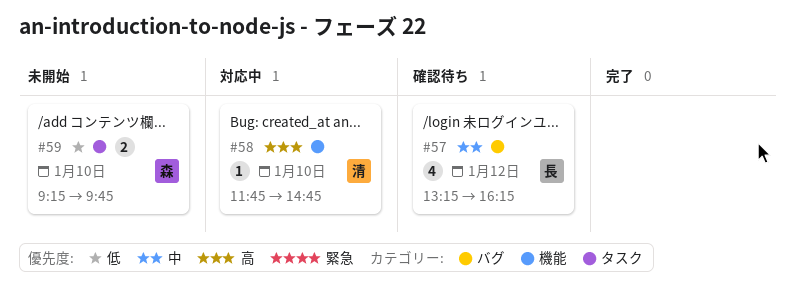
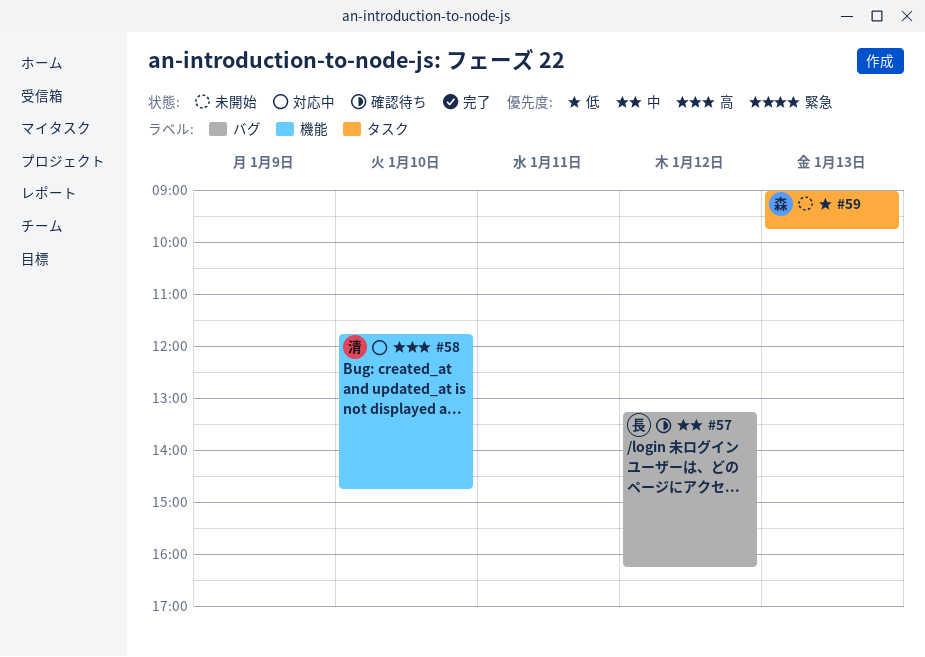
#59, day: Jan 10 -> Jan 13
#59, begins: 09:15 -> 09:00

